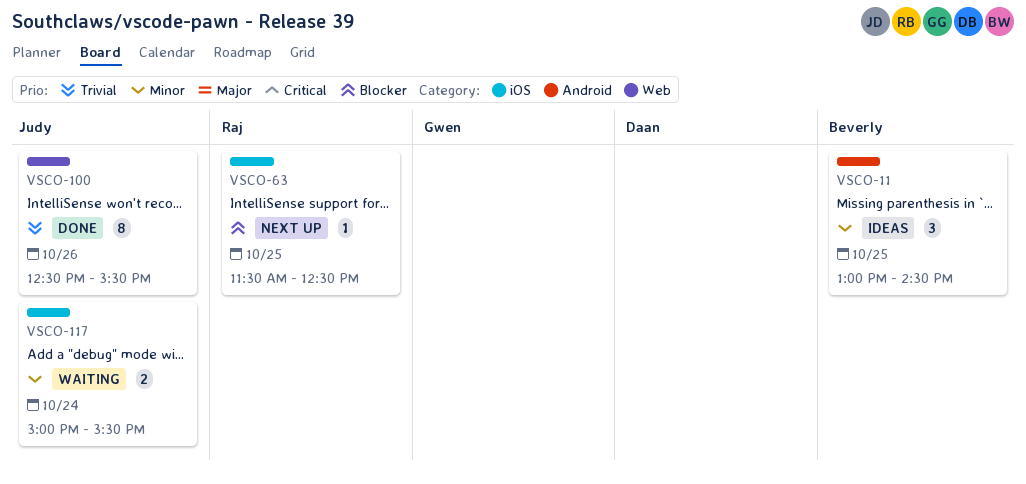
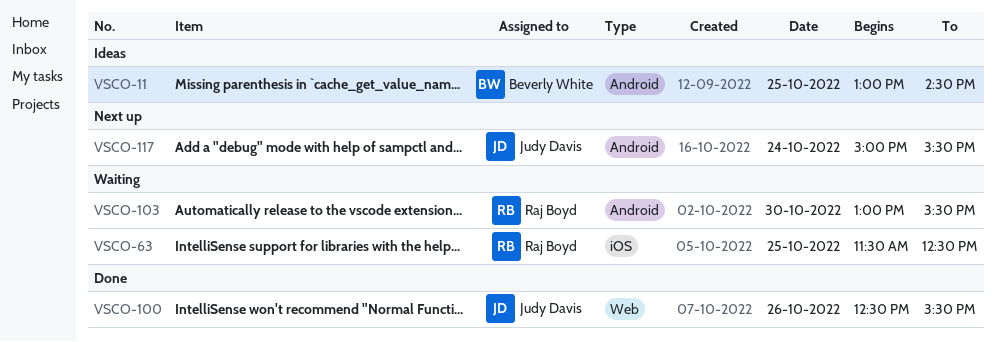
VSCO-63, status: Next up -> Waiting
VSCO-103: none -> present
VSCO-117, status: Waiting -> Next up
VSCO-117, label: iOS -> Android

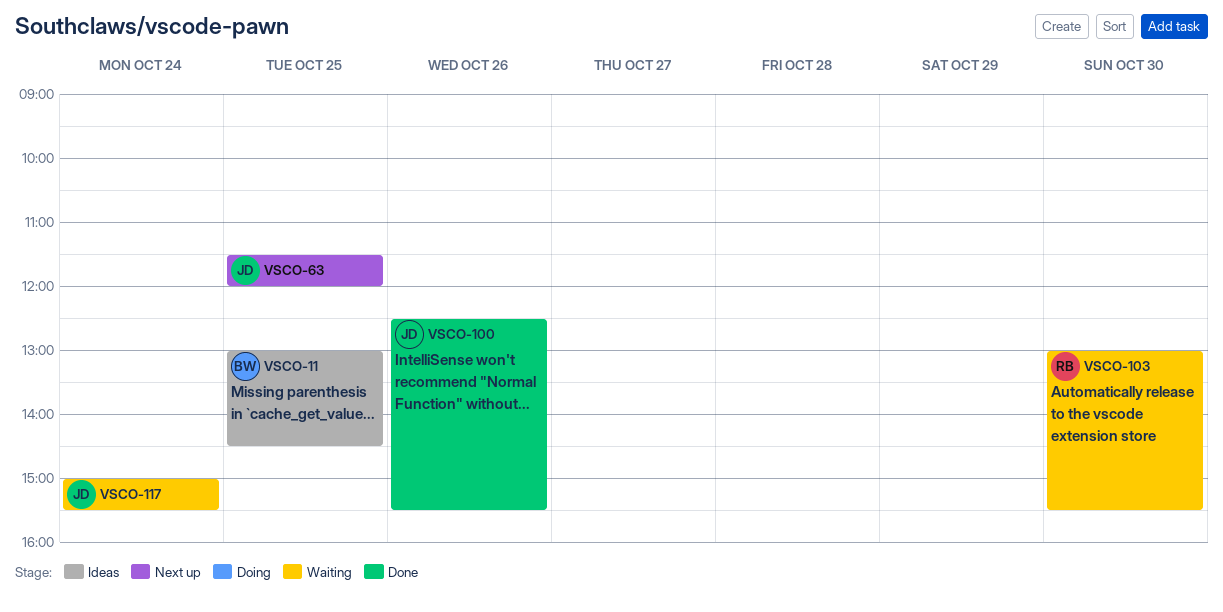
VSCO-63, status: Waiting -> Next up
VSCO-63, owner: Raj Boyd -> Judy Davis
VSCO-63, ends: 12:30 -> 12:00
VSCO-117, status: Next up -> Waiting

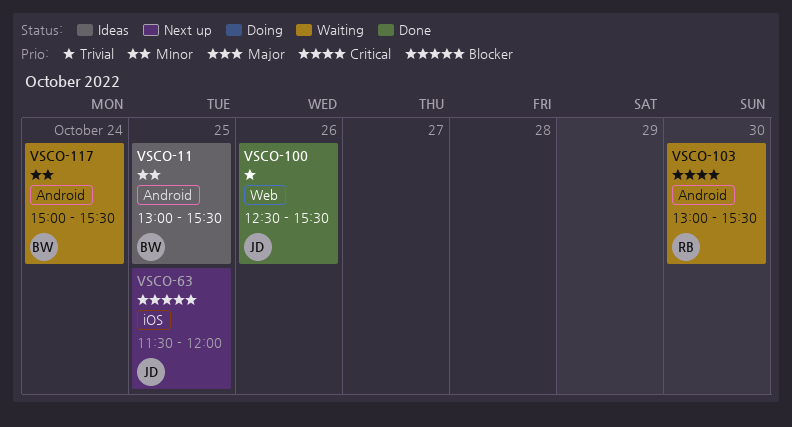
VSCO-11, ends: 14:30 -> 15:30
VSCO-117, owner: JD -> BW

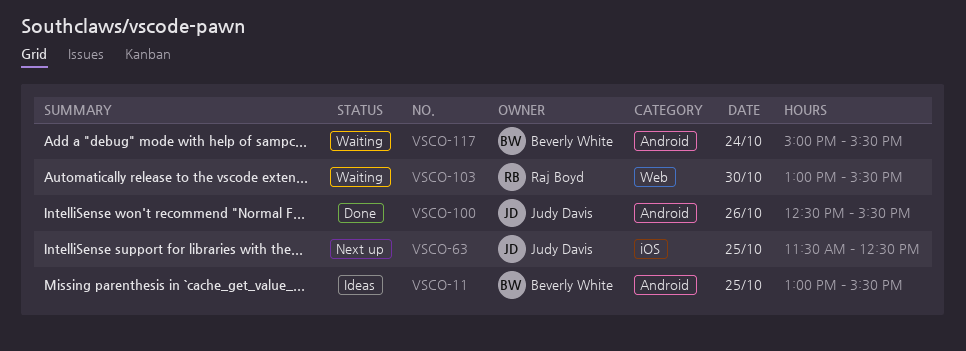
VSCO-63, ends: 12:00 -> 12:30
VSCO-100, label: Web -> Android
VSCO-103, label: Android -> Web

